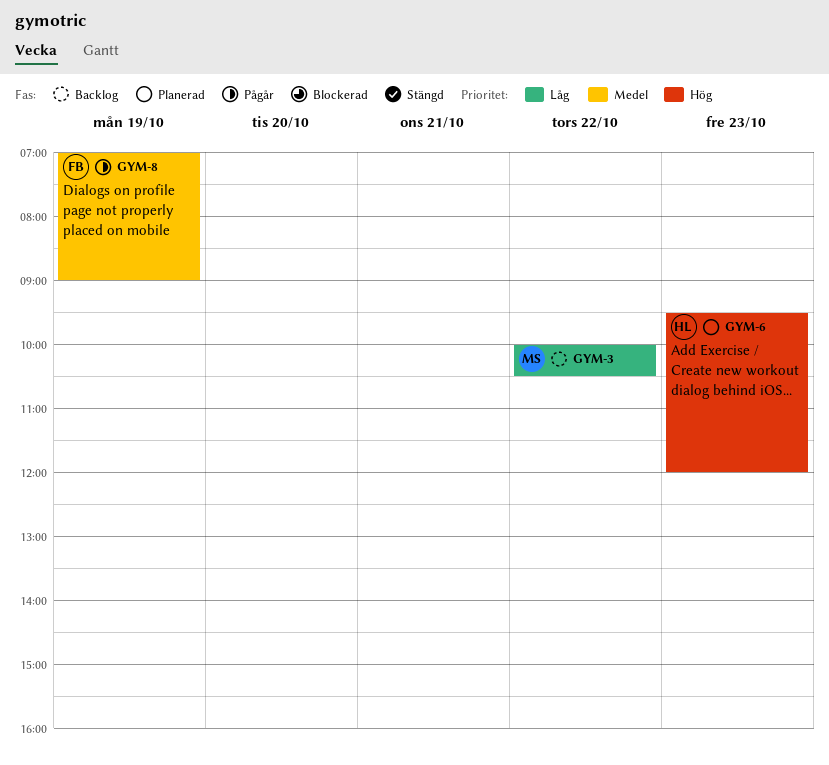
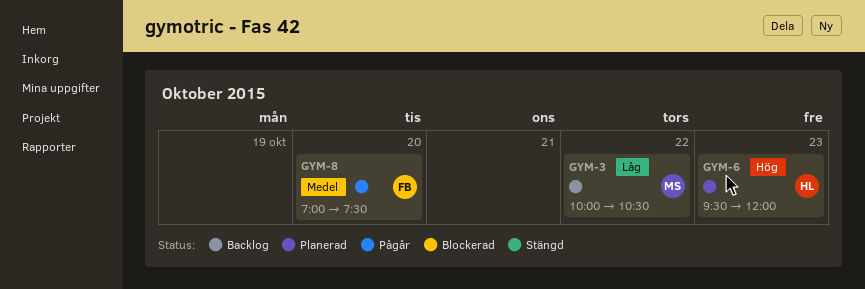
GYM-8, day: Oct 19 -> Oct 20
GYM-8, ends: 09:00 -> 07:30

